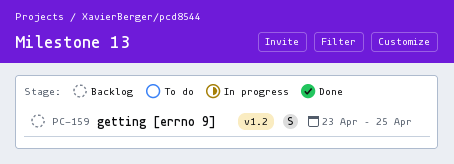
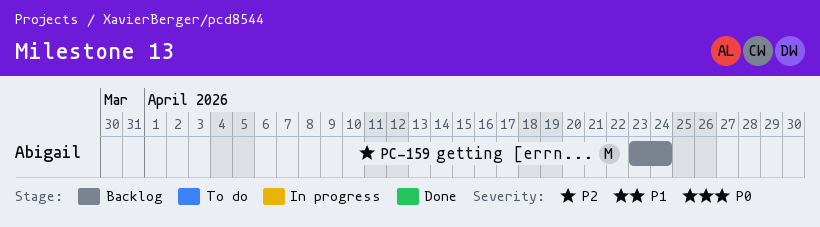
PC-159, estimate: S -> M
PC-159, due: Apr 25 -> Apr 24

